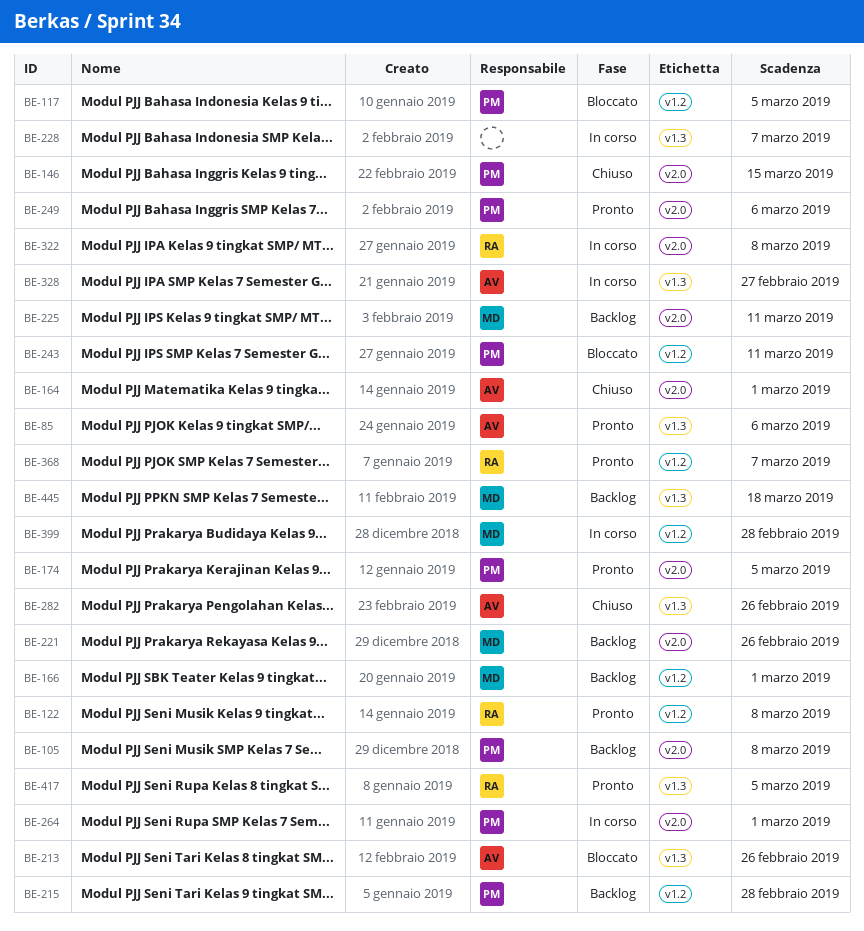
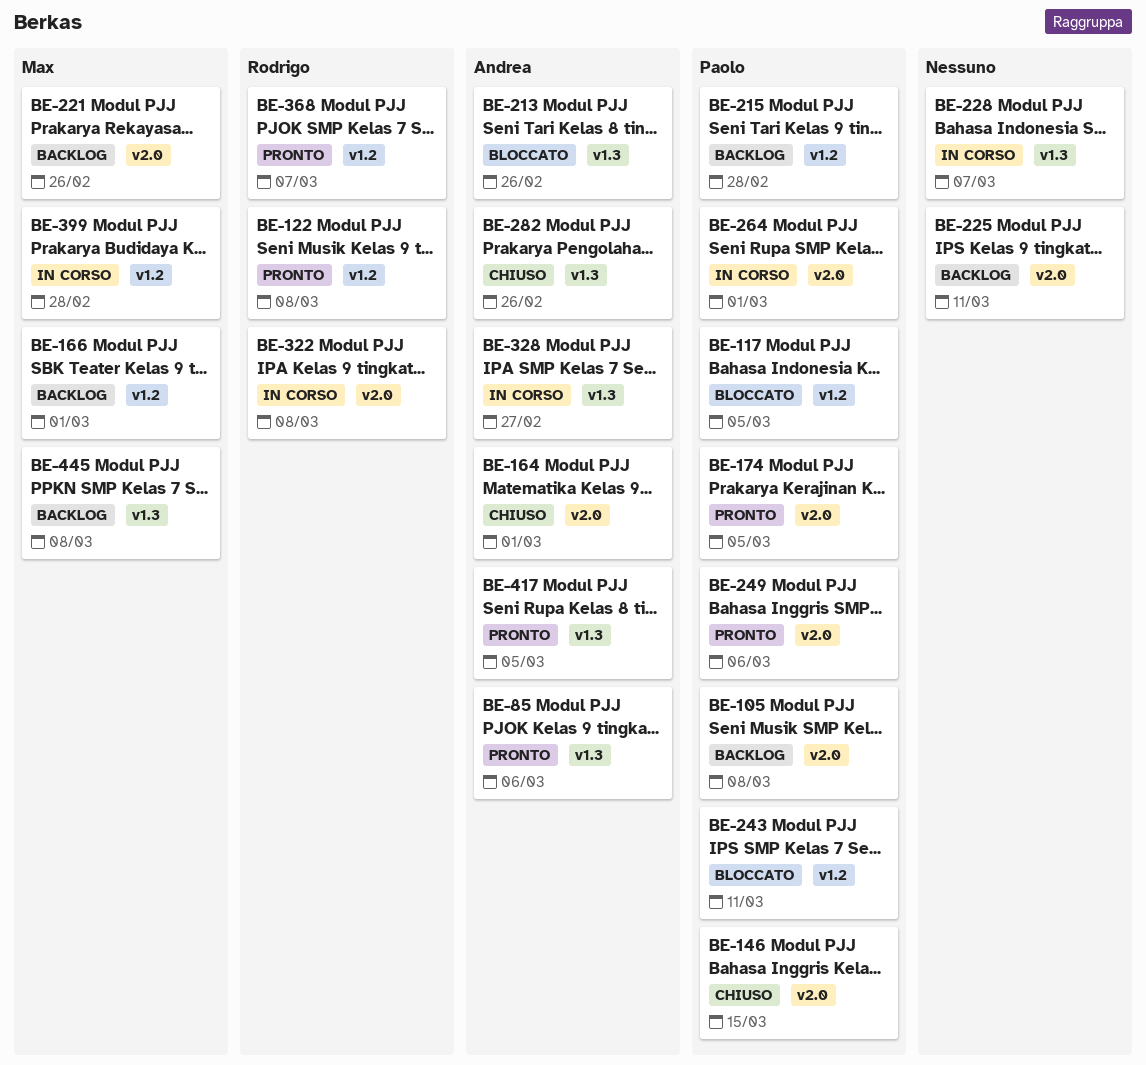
BE-225, owner: Max -> none
BE-417, owner: Rodrigo -> Andrea
BE-445, due: Mar 18 -> Mar 8

